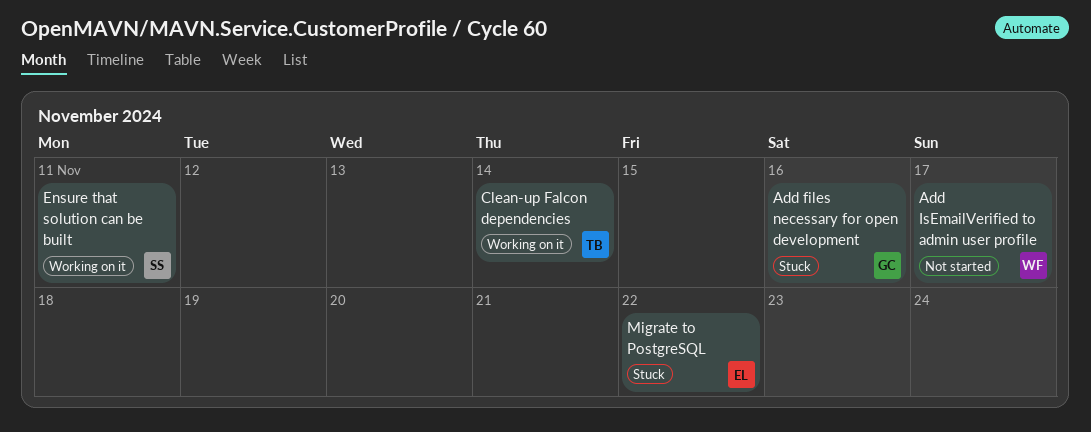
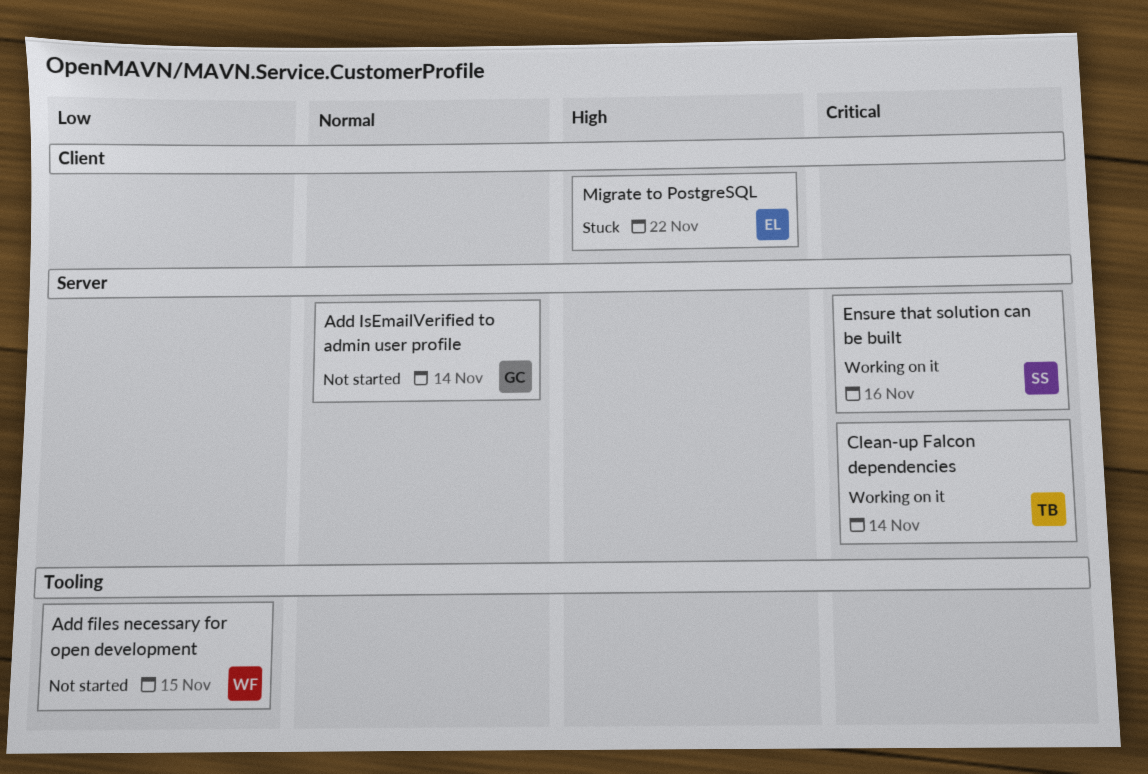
Add files necessary for open development, status: Stuck -> Not started
Add files necessary for open development, owner: GC -> WF
Add files necessary for open development, due: Nov 16 -> Nov 15
Add IsEmailVerified to admin user profile, owner: WF -> GC
Add IsEmailVerified to admin user profile, due: Nov 17 -> Nov 14
Ensure that solution can be built, due: Nov 11 -> Nov 16

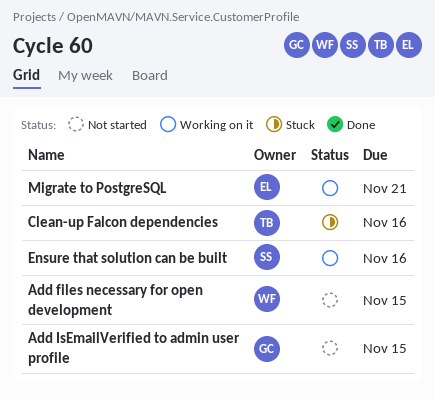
Add IsEmailVerified to admin user profile, due: Nov 14 -> Nov 15
Clean-up Falcon dependencies, status: Working on it -> Stuck
Clean-up Falcon dependencies, due: Nov 14 -> Nov 16
Migrate to PostgreSQL, status: Stuck -> Working on it
Migrate to PostgreSQL, due: Nov 22 -> Nov 21

